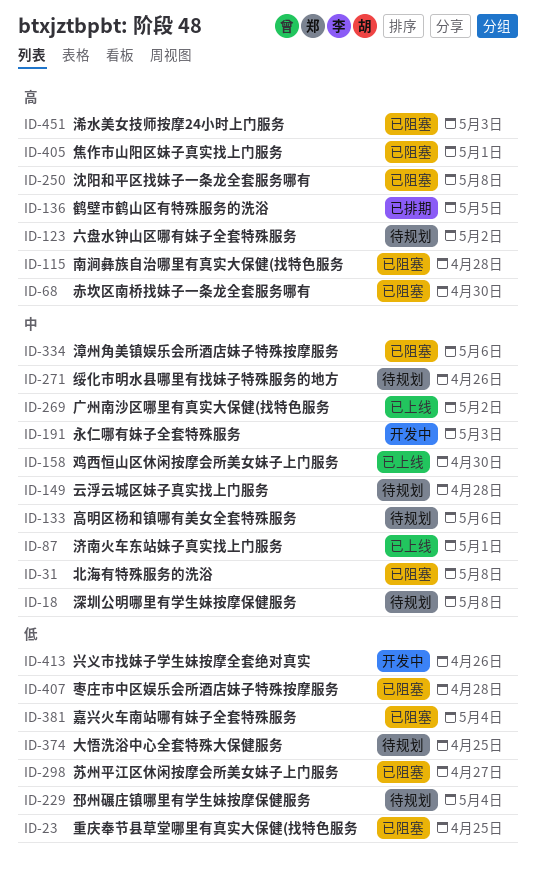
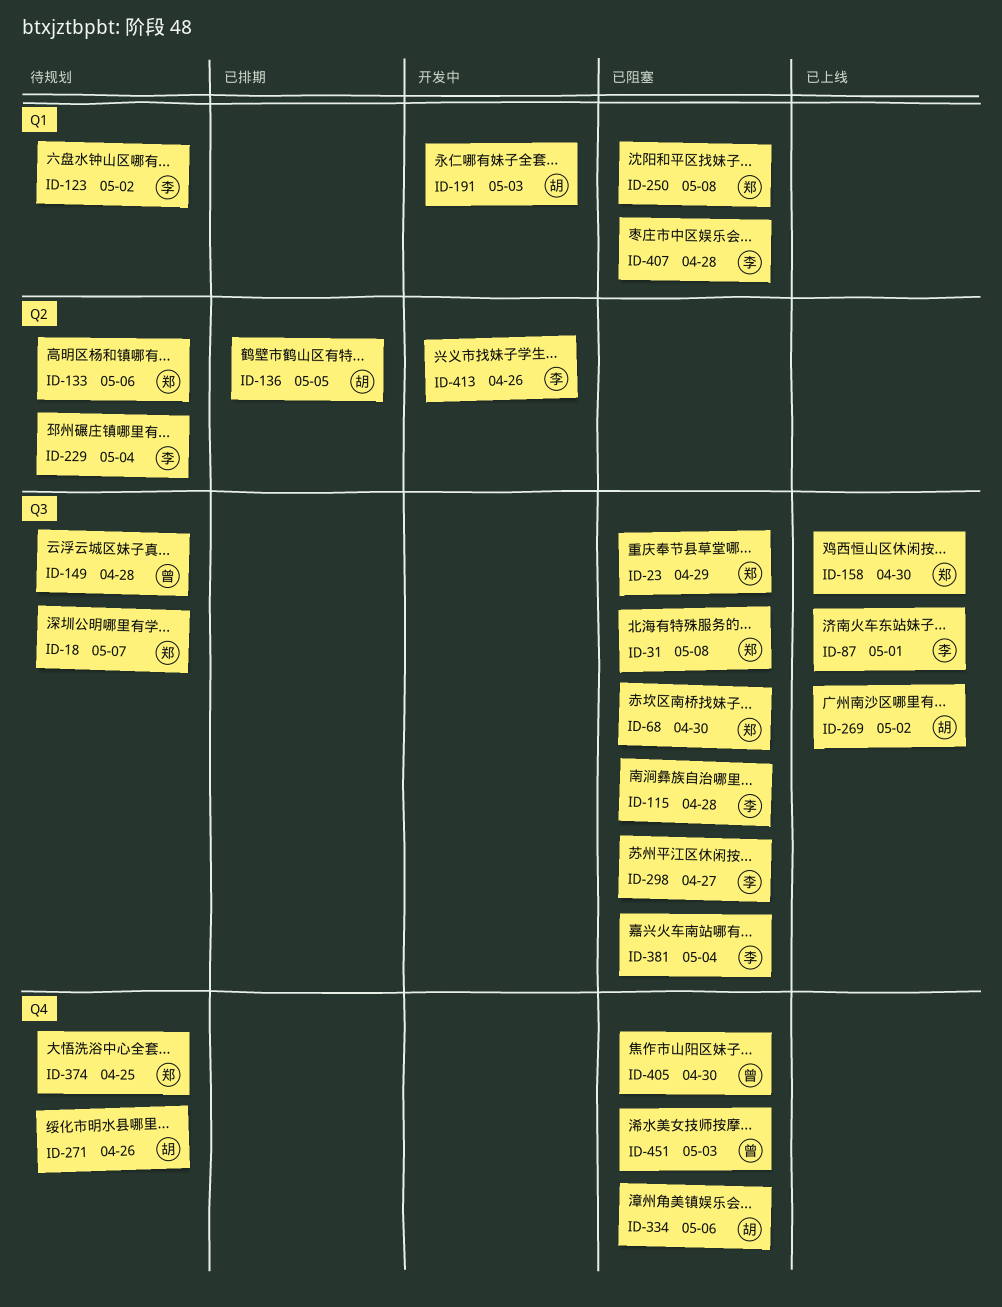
ID-18, due: May 8 -> May 7
ID-23, due: Apr 25 -> Apr 29
ID-405, due: May 1 -> Apr 30

